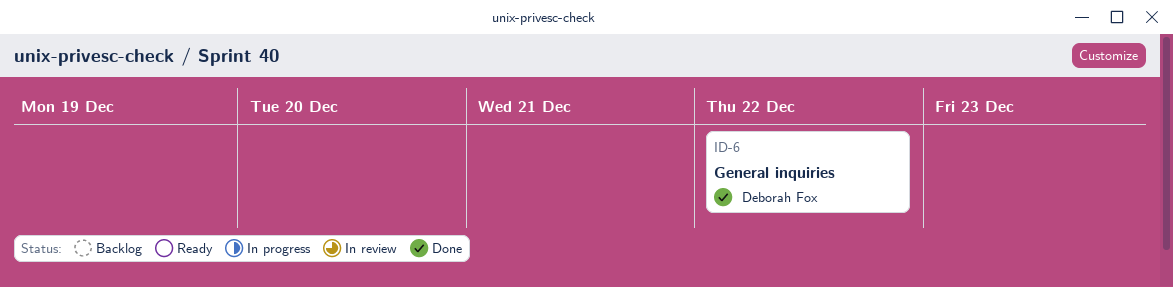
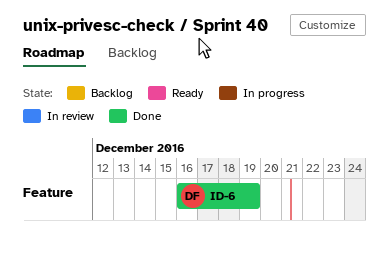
ID-6, due: Dec 22 -> Dec 19

